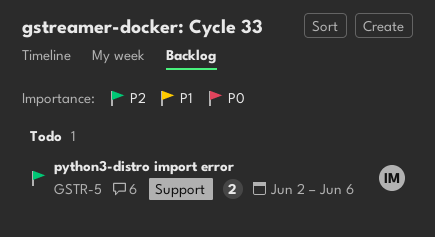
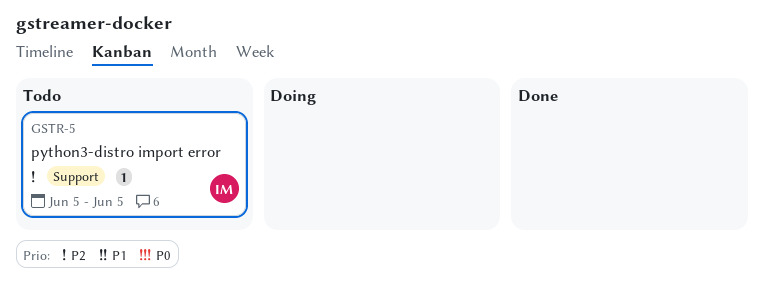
GSTR-5, estimate: 2 -> 1
GSTR-5, start: Jun 2 -> Jun 5
GSTR-5, due: Jun 6 -> Jun 5

